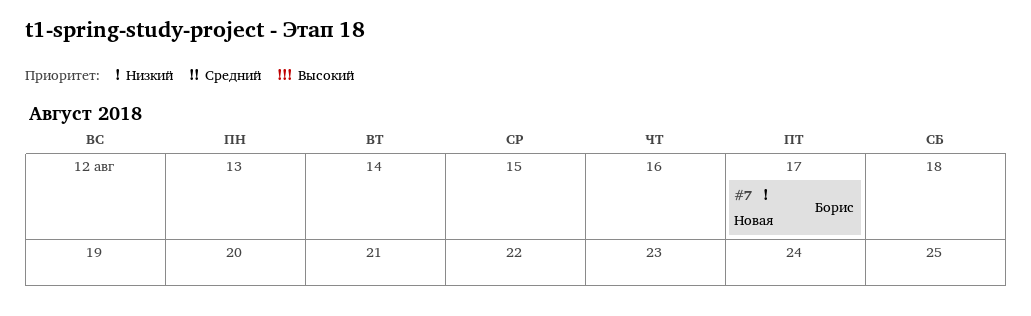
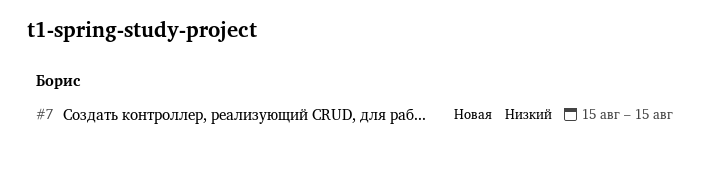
#7, due: Aug 17 -> Aug 15

